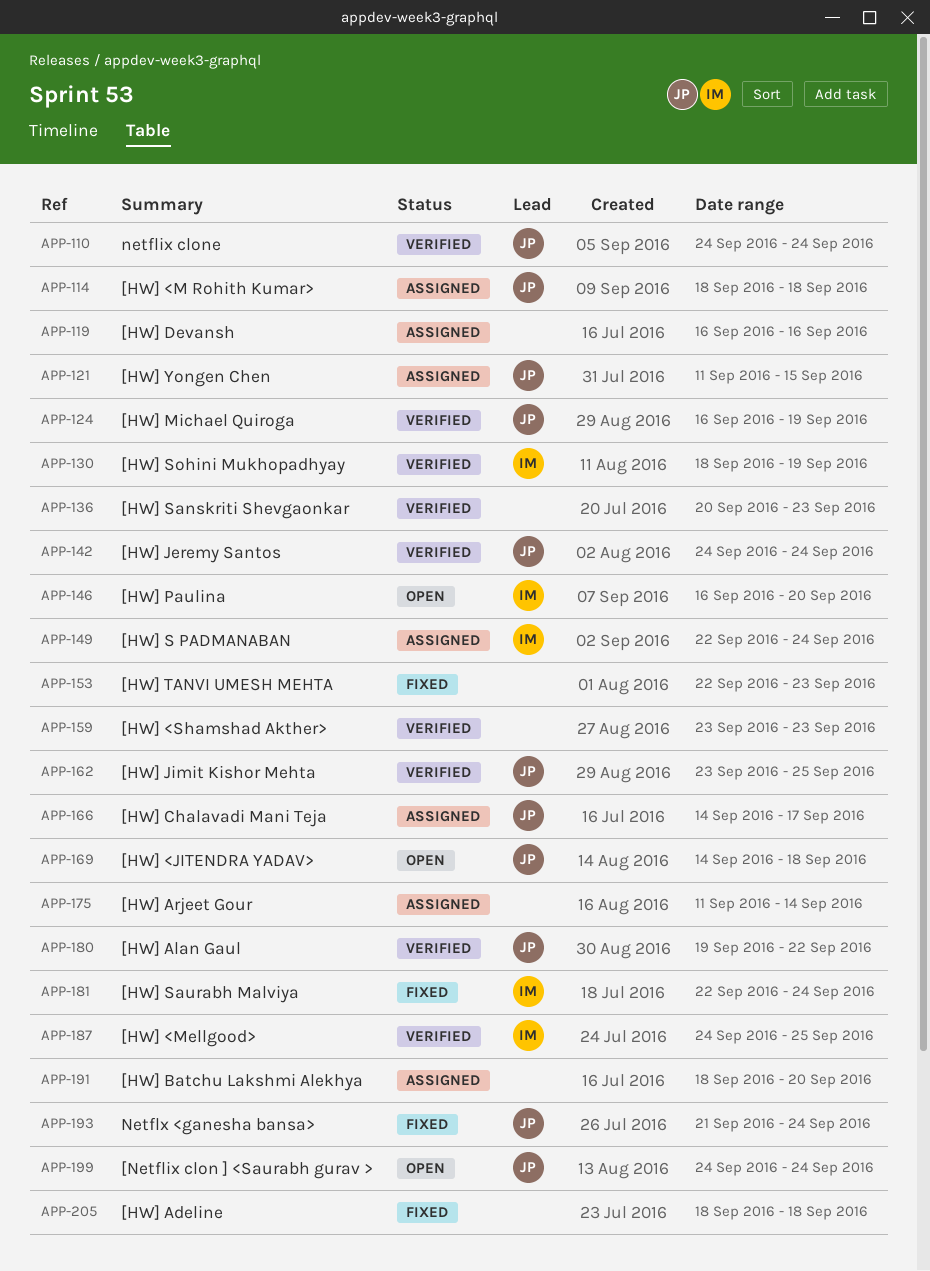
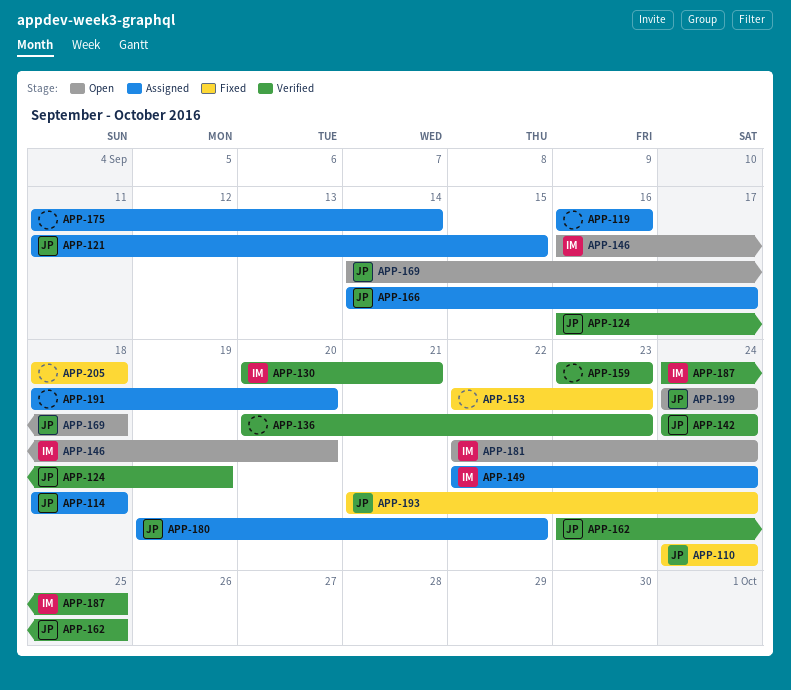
APP-110, status: Verified -> Fixed
APP-130, start: Sep 18 -> Sep 20
APP-130, due: Sep 19 -> Sep 21
APP-180, status: Verified -> Assigned
APP-181, status: Fixed -> Open

